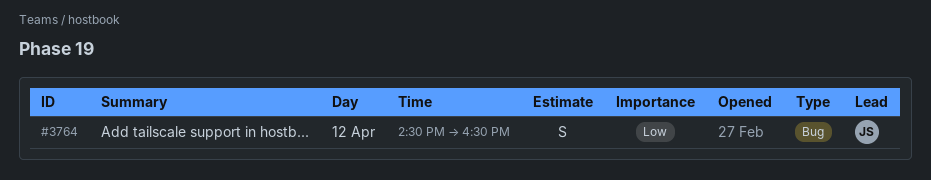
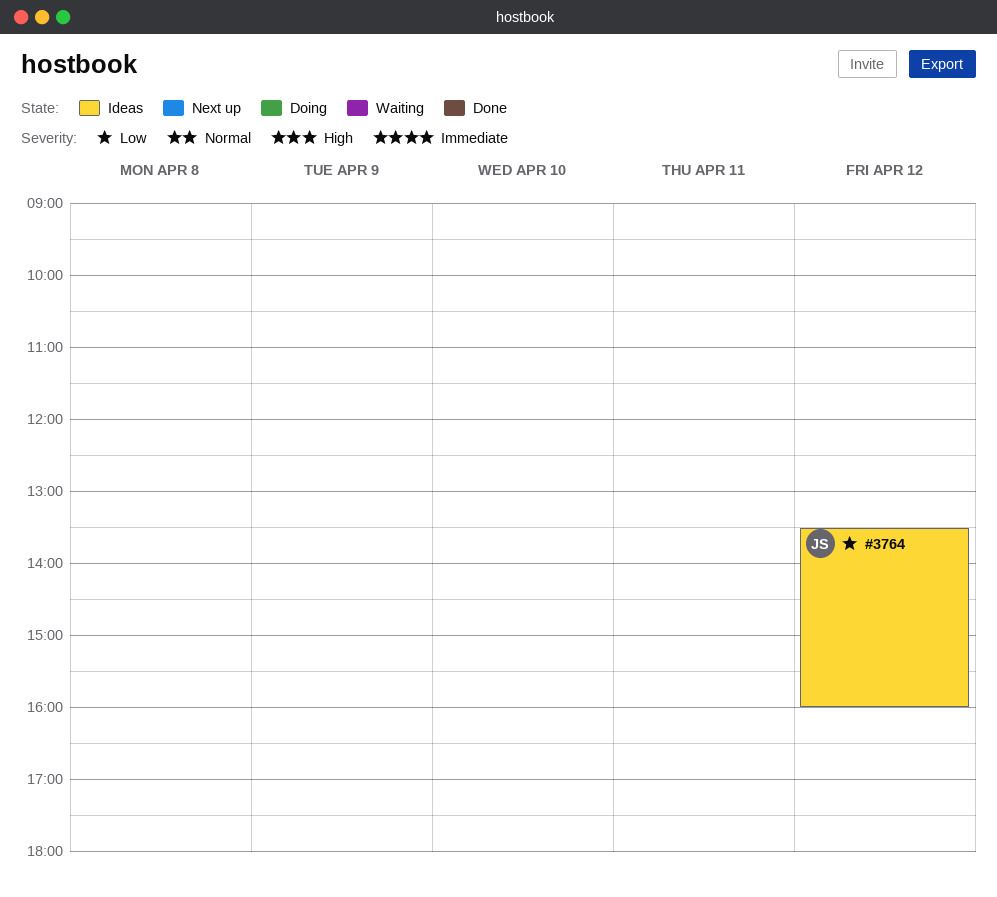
#3764, begins: 14:30 -> 13:30
#3764, ends: 16:30 -> 16:00

